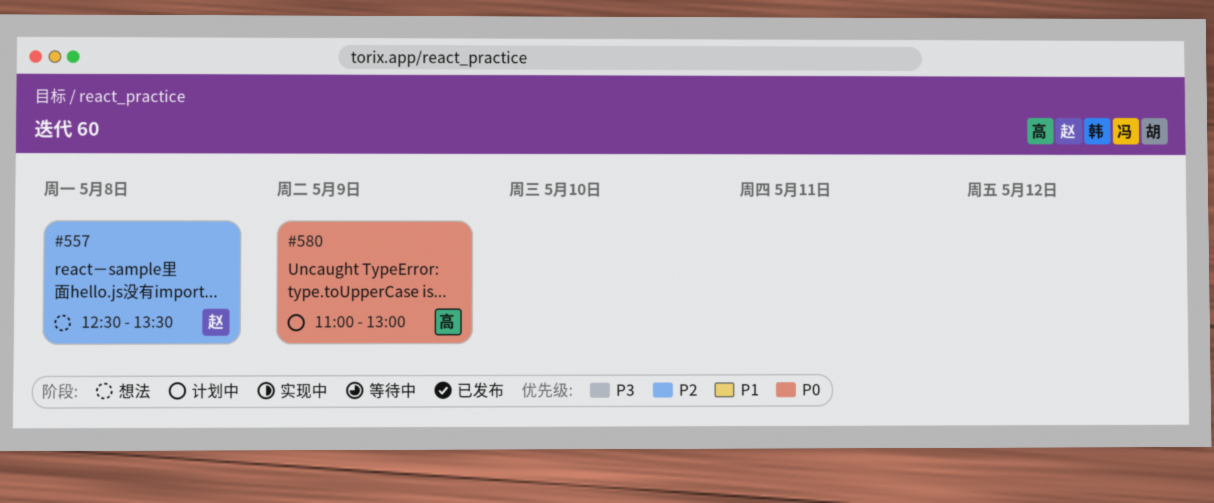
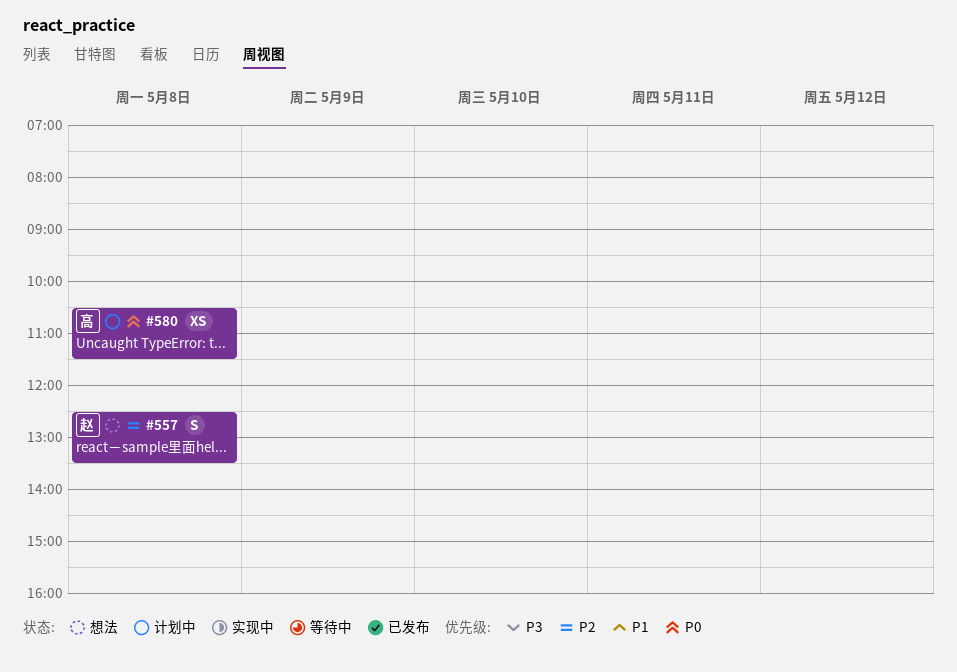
#580, day: May 9 -> May 8
#580, begins: 11:00 -> 10:30
#580, ends: 13:00 -> 11:30

